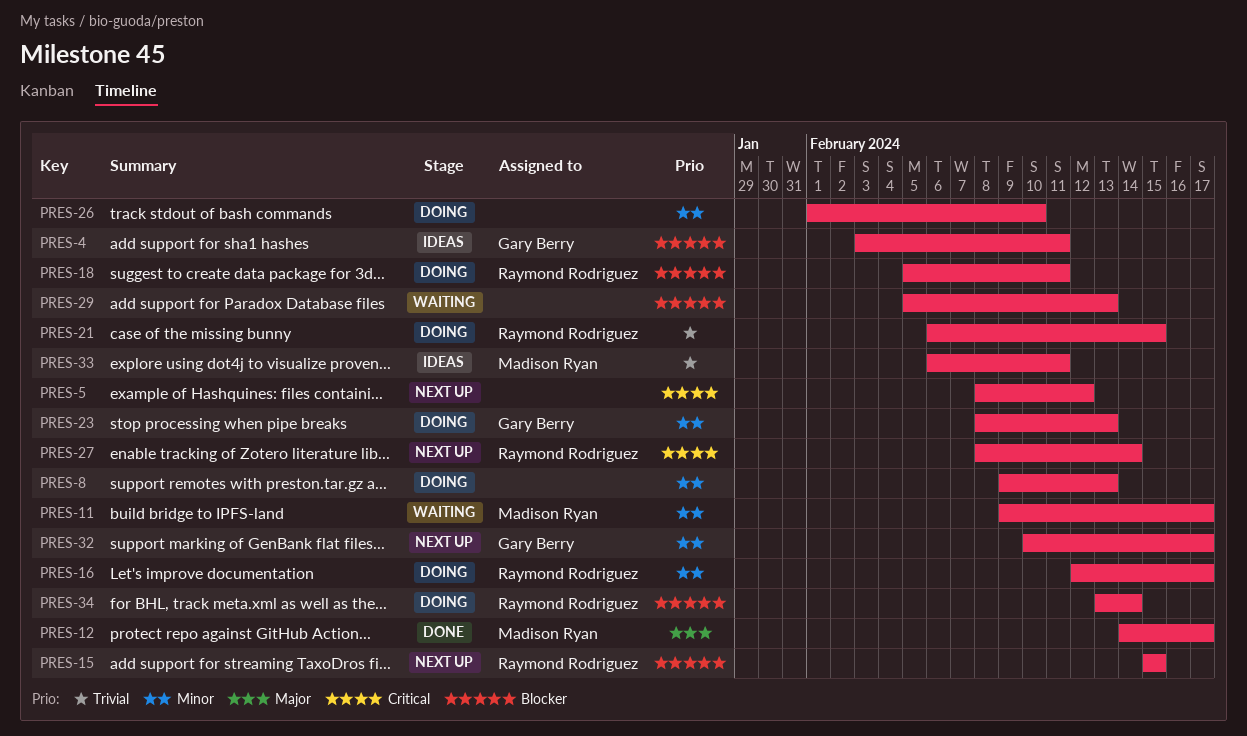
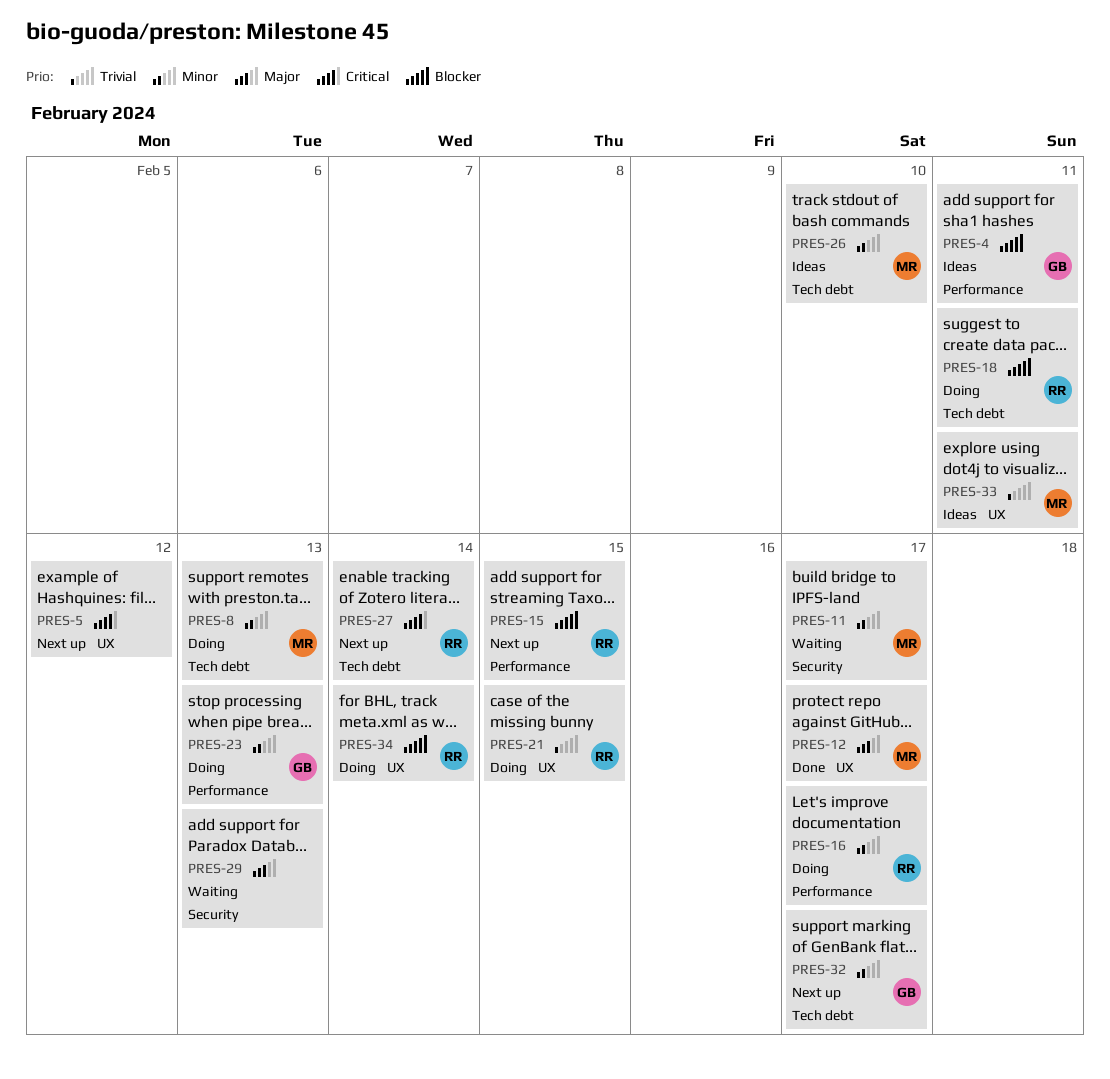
PRES-8, owner: none -> Madison Ryan
PRES-26, status: Doing -> Ideas
PRES-26, owner: none -> Madison Ryan
PRES-29, priority: Blocker -> Major

